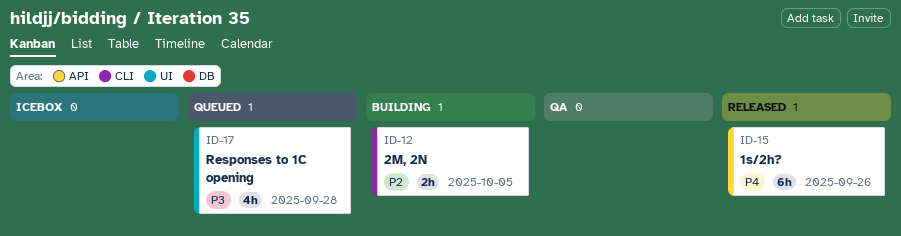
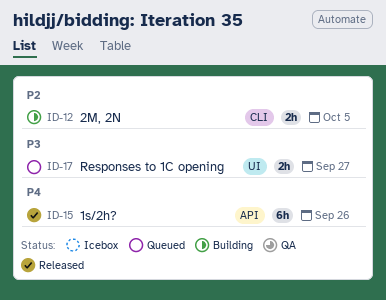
ID-17, estimate: 4h -> 2h
ID-17, due: Sep 28 -> Sep 27

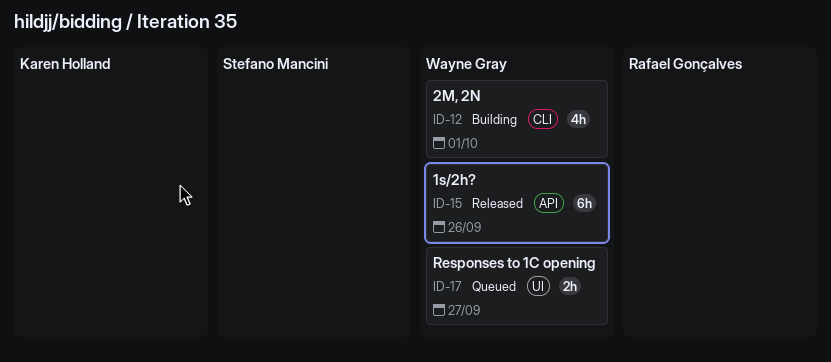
ID-12, estimate: 2h -> 4h
ID-12, due: Oct 5 -> Oct 1

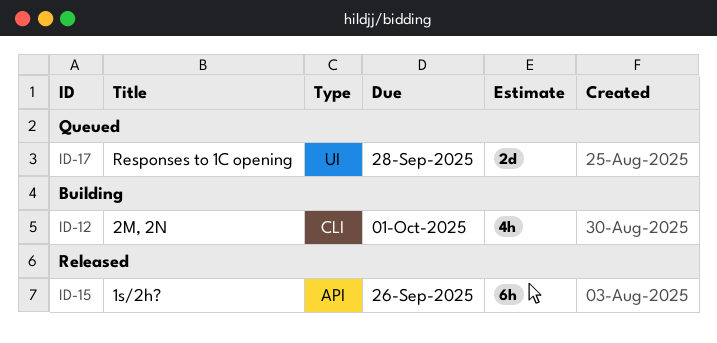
ID-17, estimate: 2h -> 2d
ID-17, due: Sep 27 -> Sep 28

